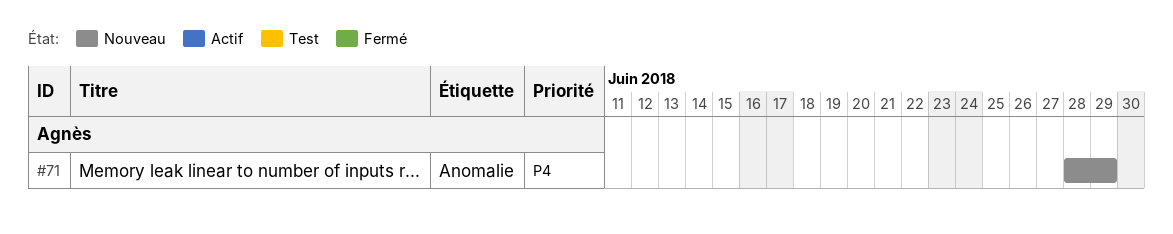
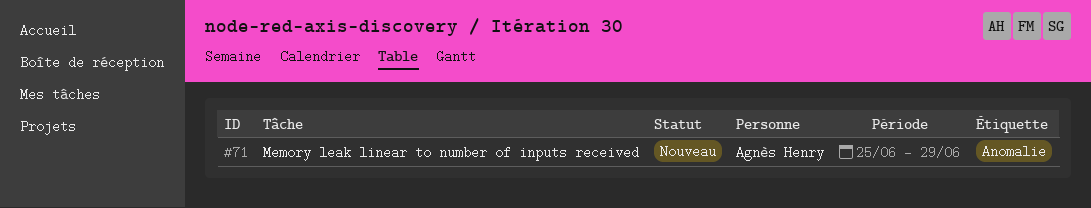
#71, start: Jun 28 -> Jun 25

